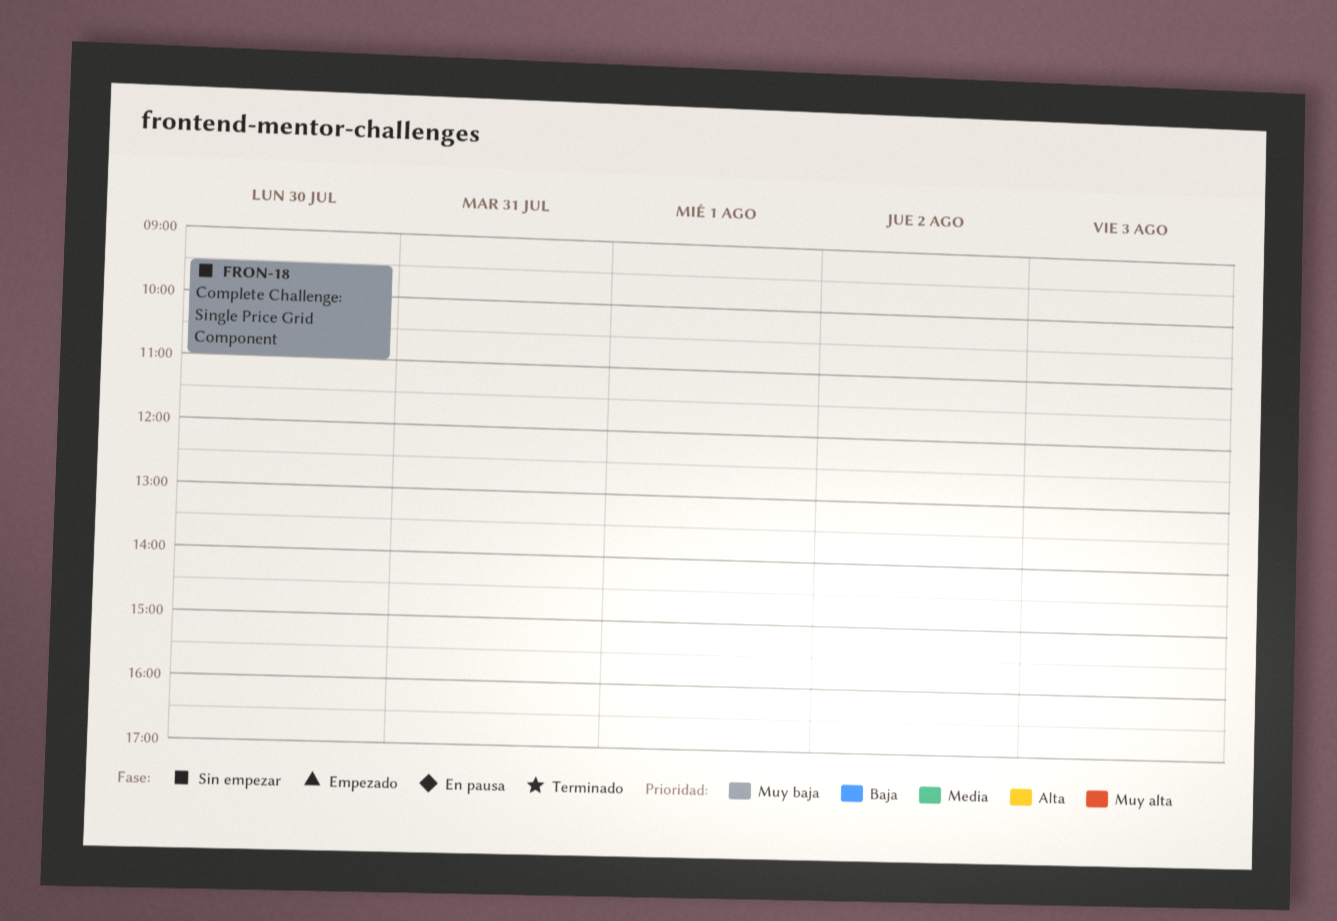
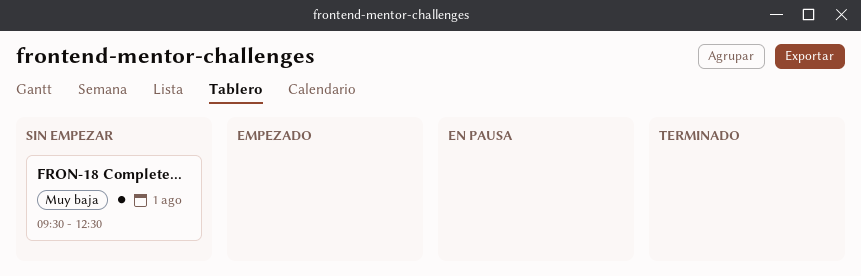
FRON-18, day: Jul 30 -> Aug 1
FRON-18, ends: 11:00 -> 12:30

